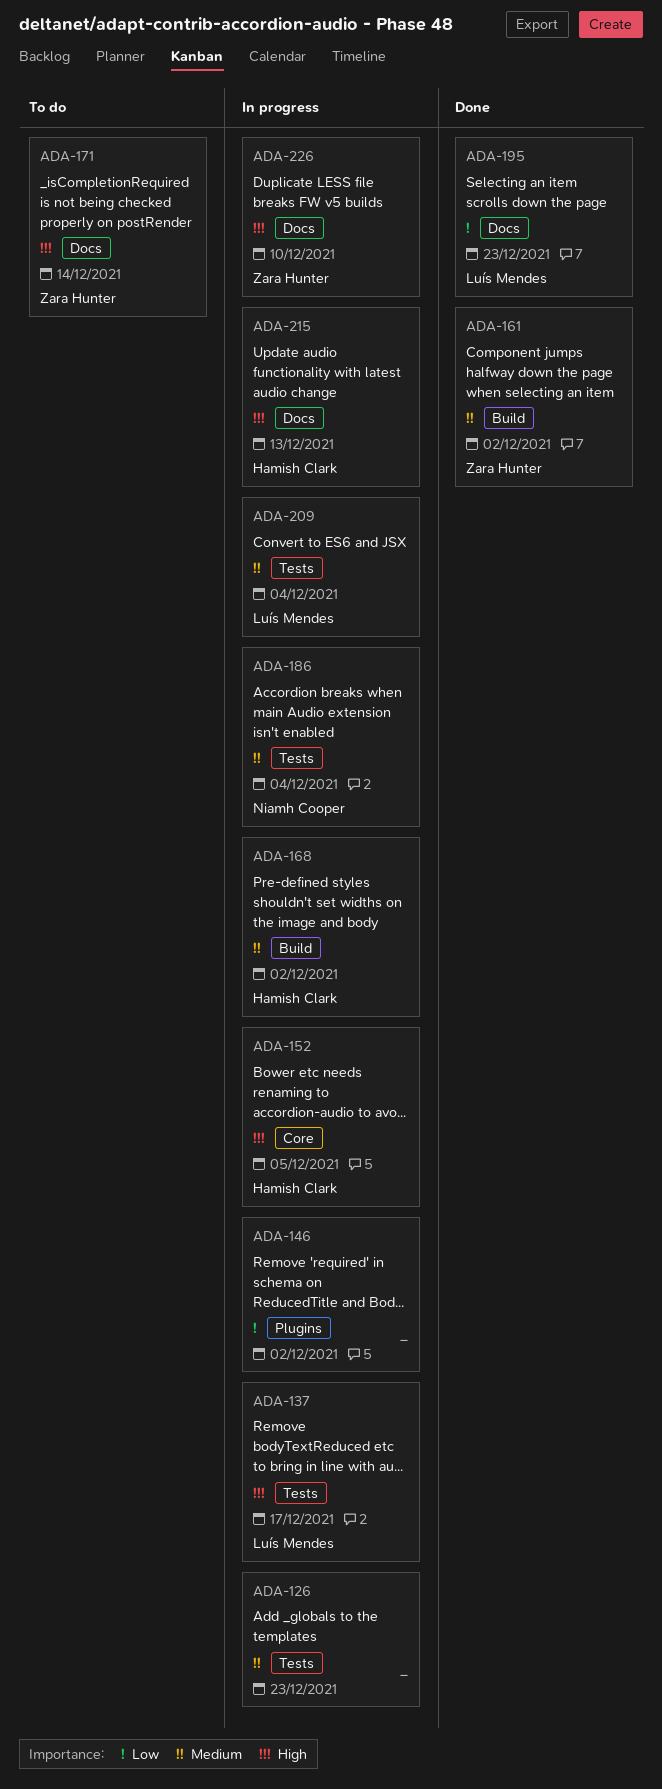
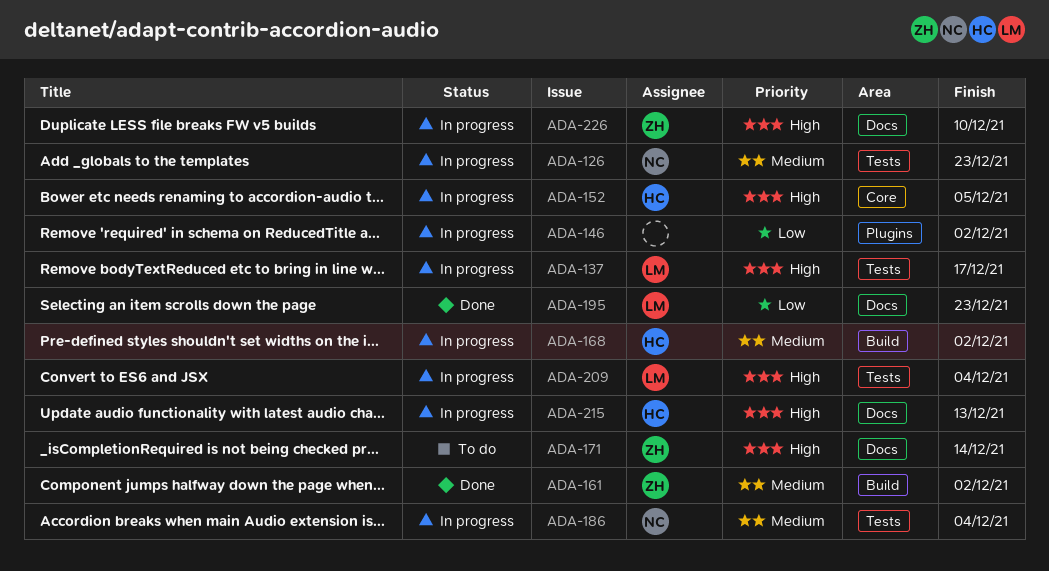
ADA-126, owner: none -> Niamh Cooper
ADA-209, priority: Medium -> High

